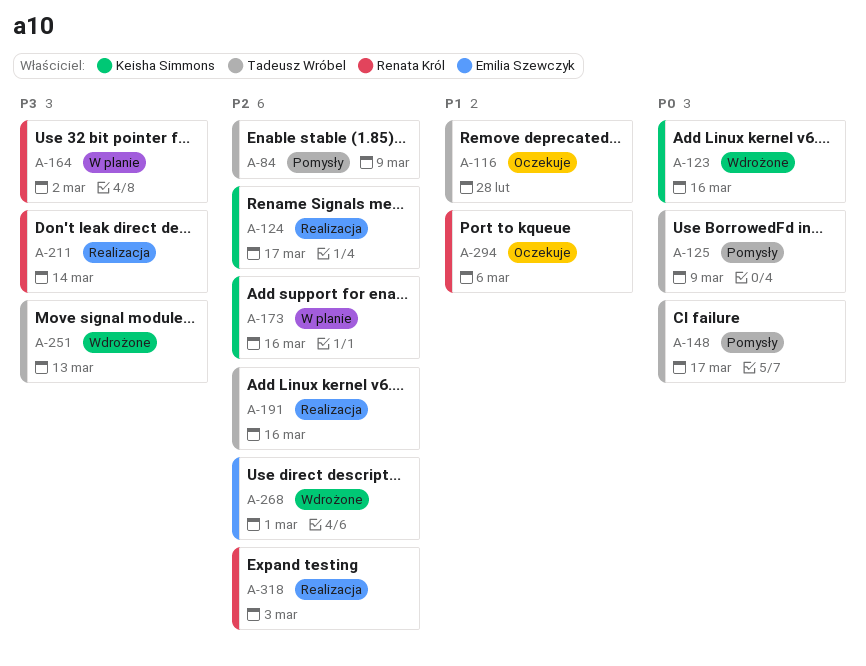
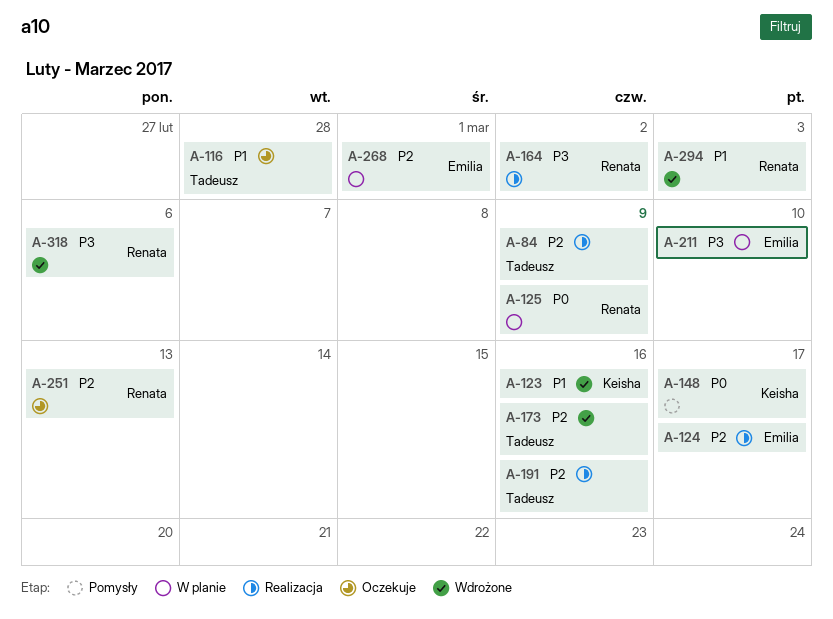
A-84, status: Pomysły -> Realizacja
A-123, priority: P0 -> P1
A-124, owner: Keisha Simmons -> Emilia Szewczyk
A-125, status: Pomysły -> W planie
A-125, owner: Tadeusz Wróbel -> Renata Król
A-148, owner: Tadeusz Wróbel -> Keisha Simmons
A-164, status: W planie -> Realizacja
A-173, status: W planie -> Wdrożone
A-173, owner: Keisha Simmons -> Tadeusz Wróbel
A-211, status: Realizacja -> W planie
A-211, owner: Renata Król -> Emilia Szewczyk
A-211, due: Mar 14 -> Mar 10
A-251, status: Wdrożone -> Oczekuje
A-251, owner: Tadeusz Wróbel -> Renata Król
A-251, priority: P3 -> P2
A-268, status: Wdrożone -> W planie
A-294, status: Oczekuje -> Wdrożone
A-294, due: Mar 6 -> Mar 3
A-318, status: Realizacja -> Wdrożone
A-318, priority: P2 -> P3
A-318, due: Mar 3 -> Mar 6

